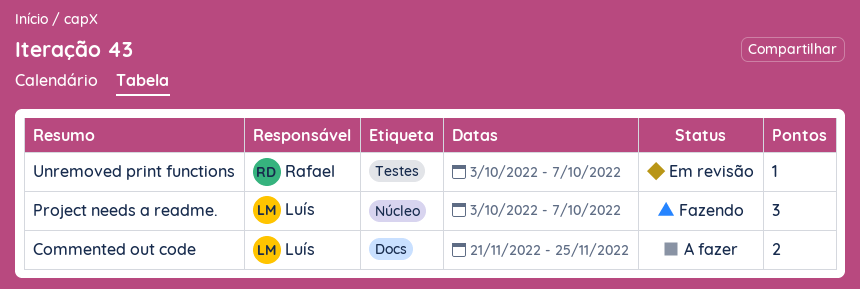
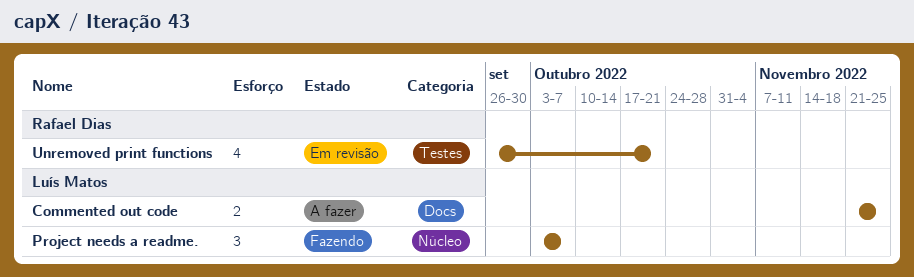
Unremoved print functions, estimate: 1 -> 4
Unremoved print functions, start: Oct 3 -> Sep 26
Unremoved print functions, due: Oct 7 -> Oct 21

